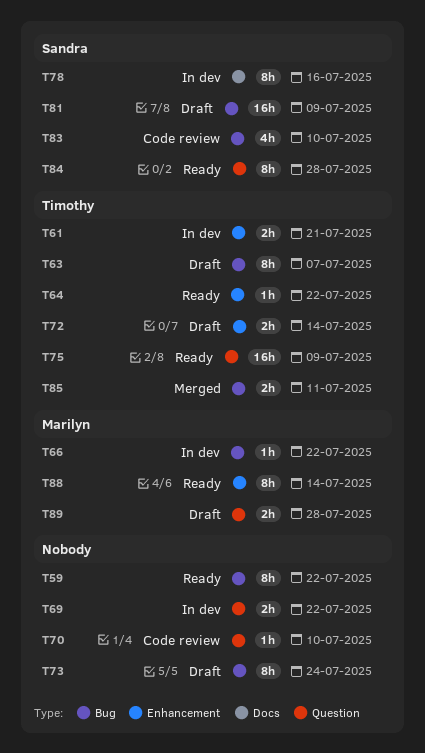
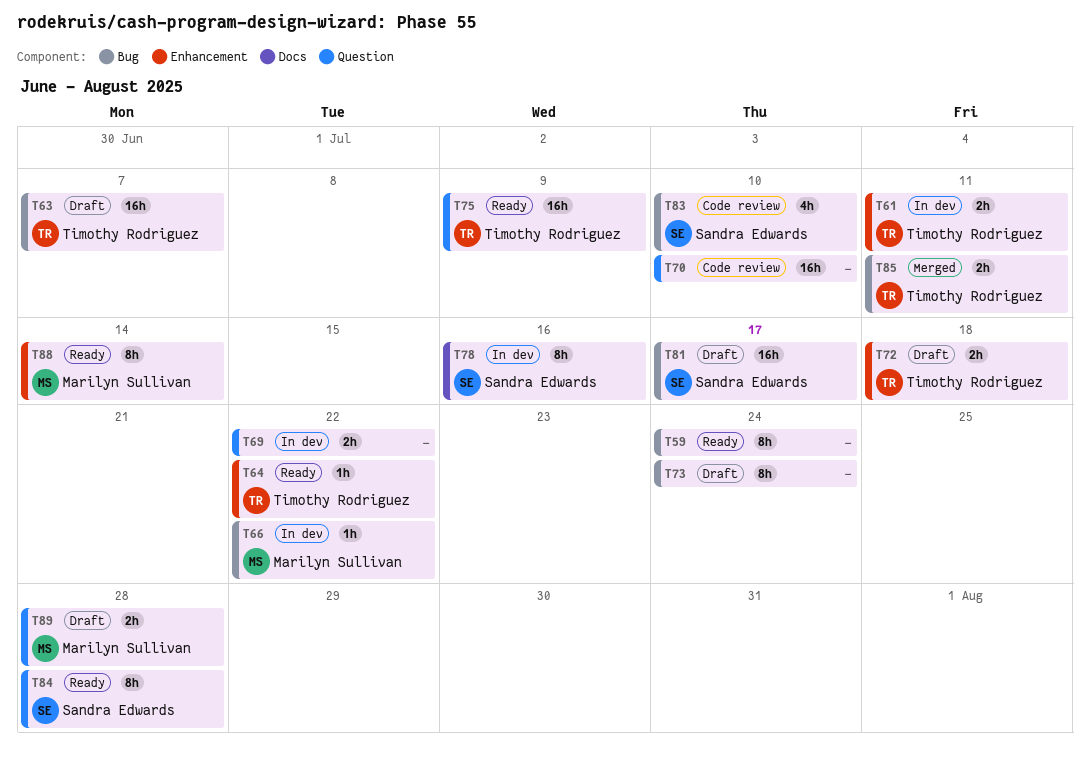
T59, due: Jul 22 -> Jul 24
T61, due: Jul 21 -> Jul 11
T63, estimate: 8h -> 16h
T70, estimate: 1h -> 16h
T72, due: Jul 14 -> Jul 18
T81, due: Jul 9 -> Jul 17

